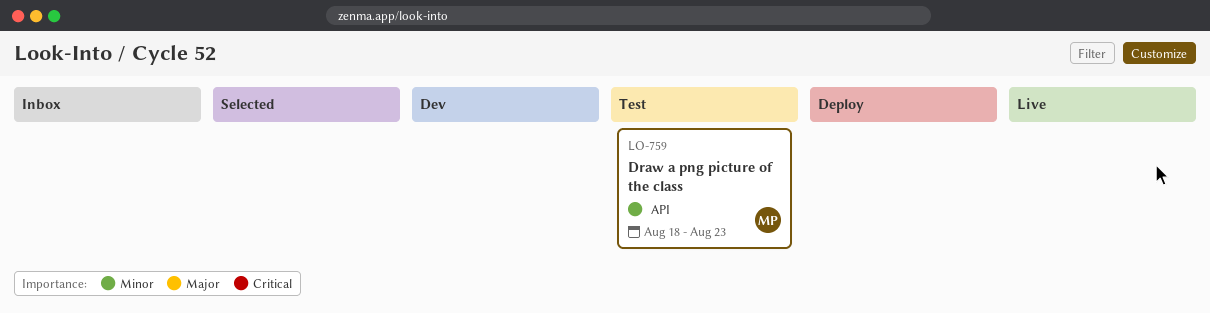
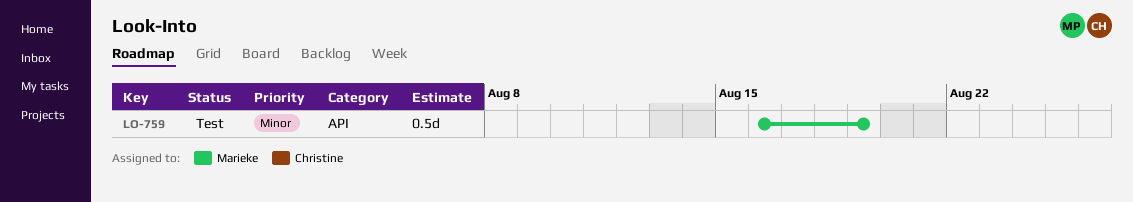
LO-759, start: Aug 18 -> Aug 16
LO-759, due: Aug 23 -> Aug 19

